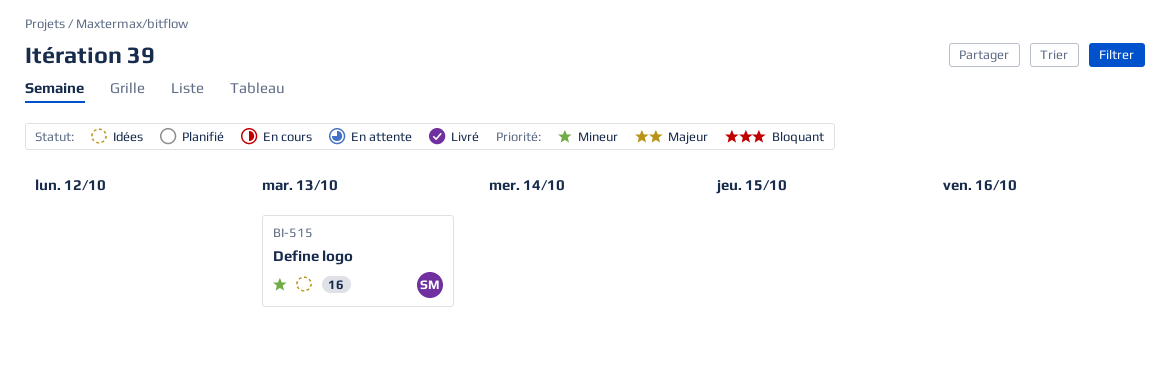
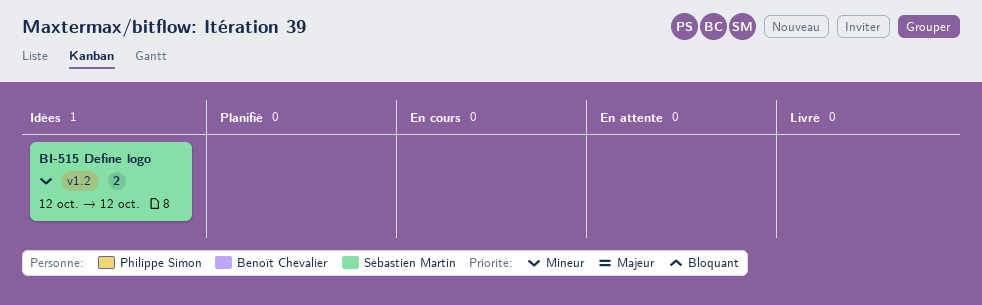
BI-515, estimate: 16 -> 2
BI-515, due: Oct 13 -> Oct 12

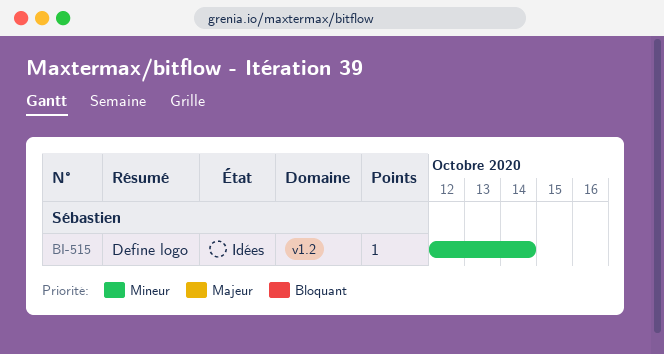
BI-515, estimate: 2 -> 1
BI-515, due: Oct 12 -> Oct 14

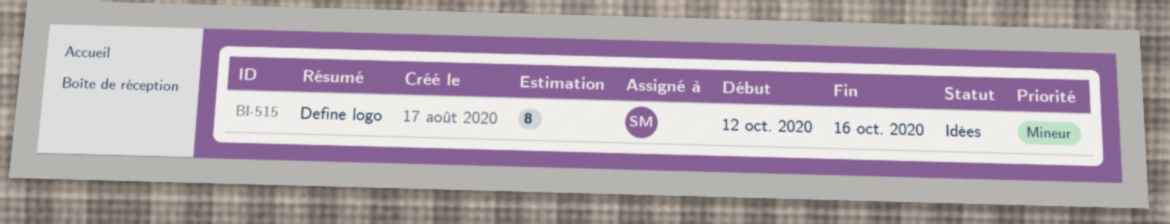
BI-515, estimate: 1 -> 8
BI-515, due: Oct 14 -> Oct 16

